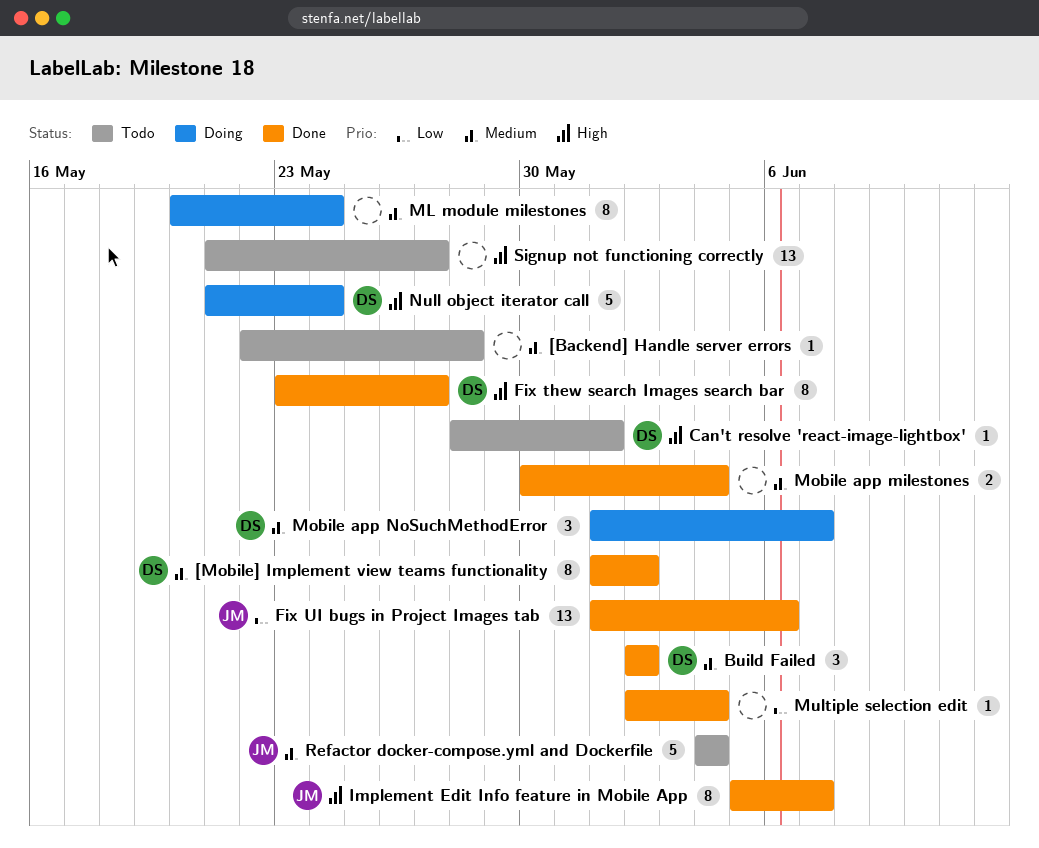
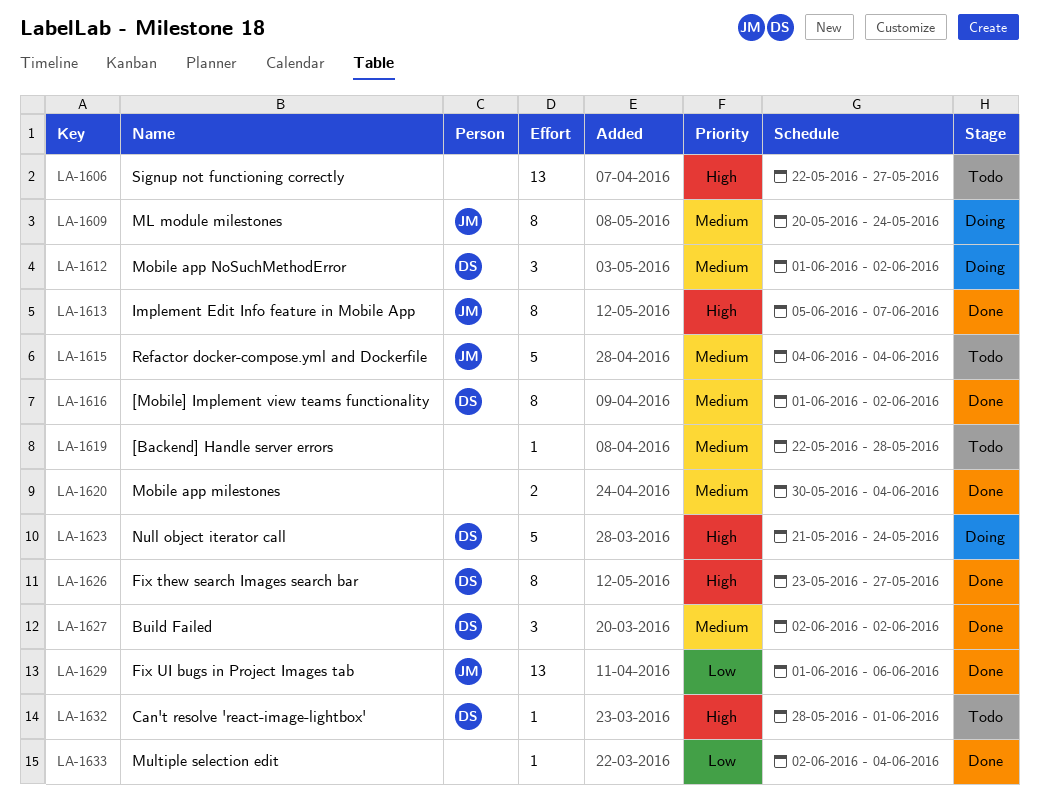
ML module milestones, owner: none -> JM
Mobile app NoSuchMethodError, due: Jun 7 -> Jun 2
Signup not functioning correctly, start: May 21 -> May 22

